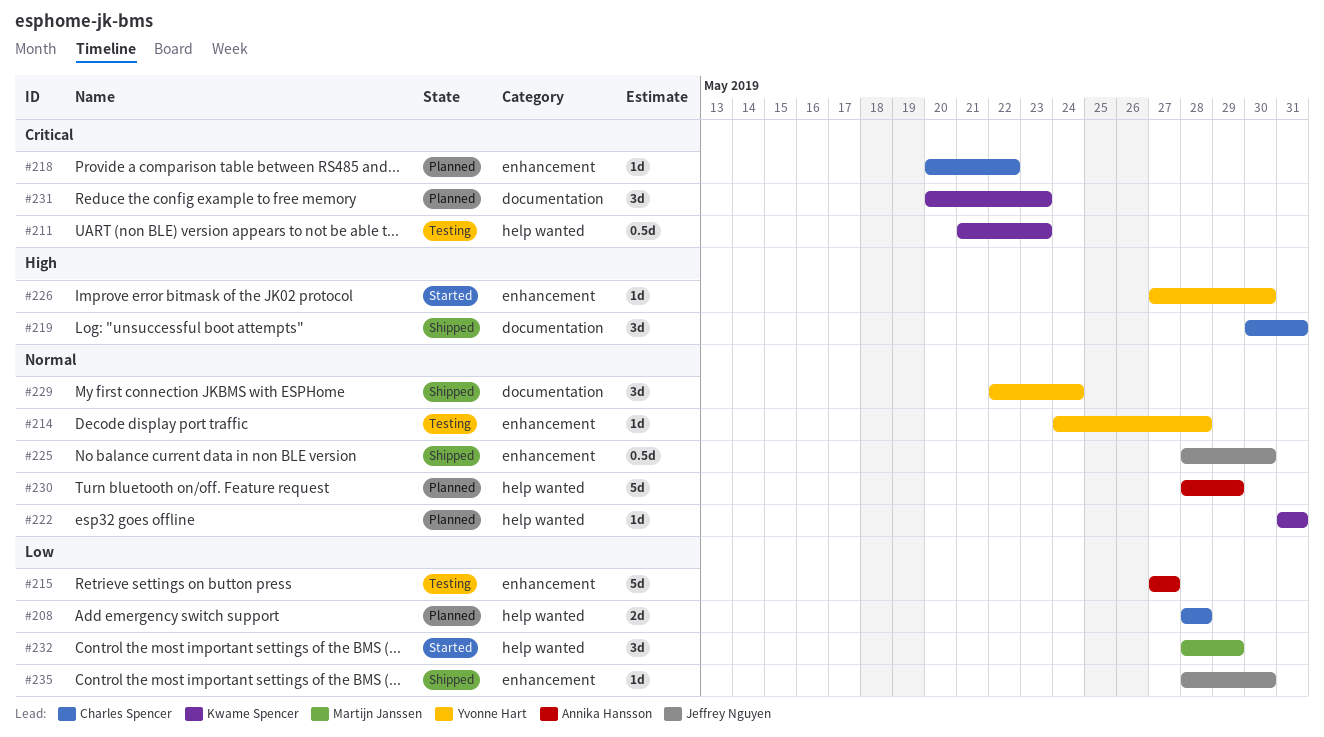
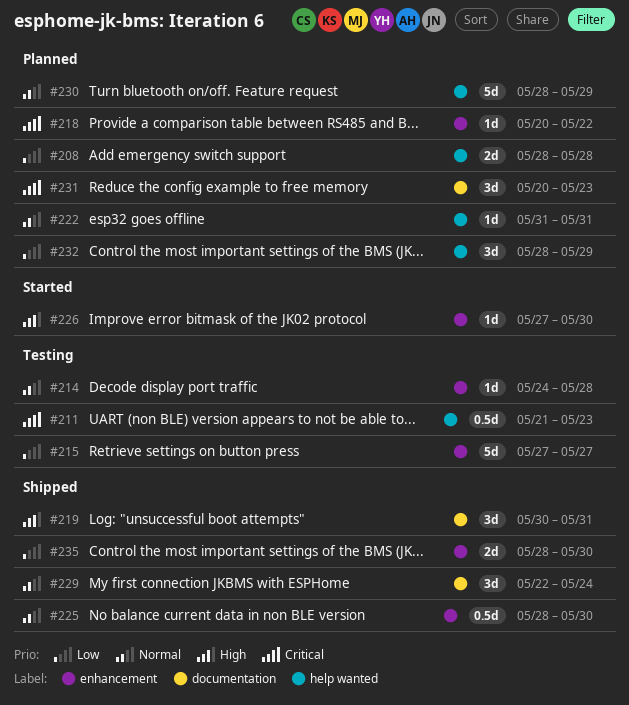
#232, status: Started -> Planned
#235, estimate: 1d -> 2d

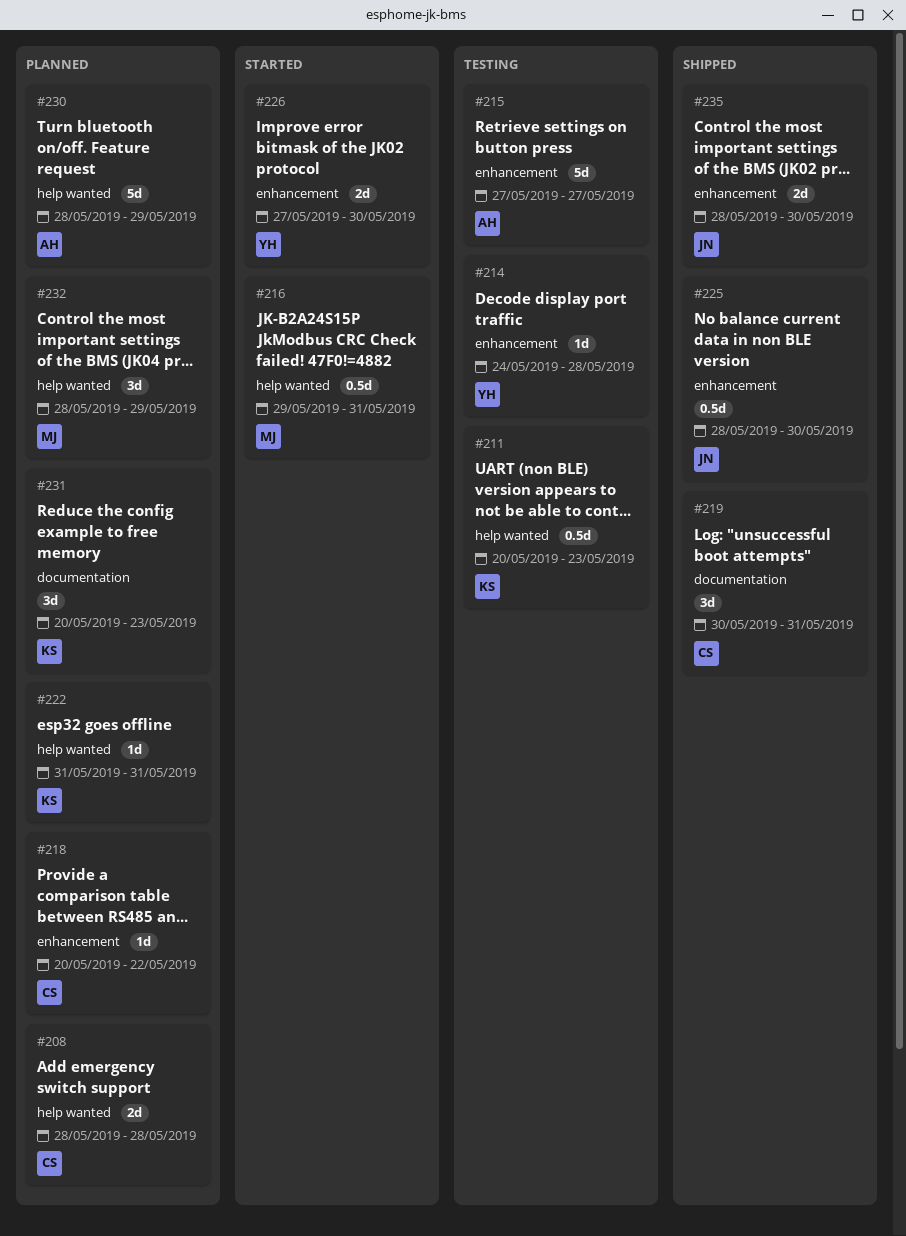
#211, start: May 21 -> May 20
#216: none -> present
#226, estimate: 1d -> 2d
#229: present -> none

